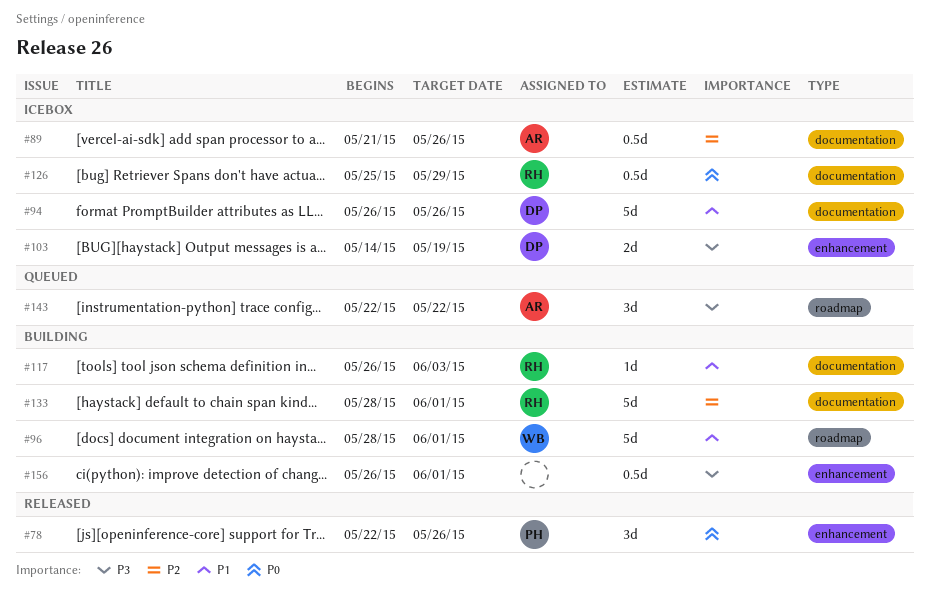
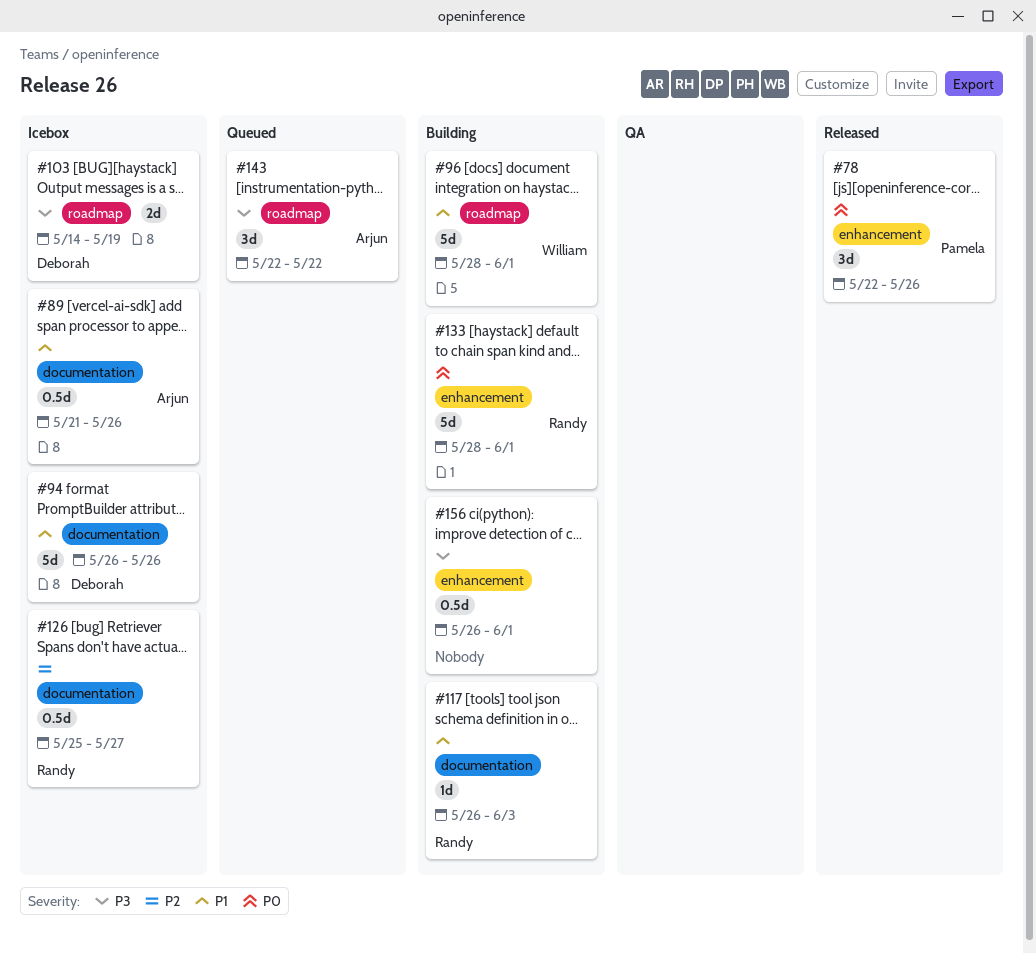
#89, priority: P2 -> P1
#103, label: enhancement -> roadmap
#126, priority: P0 -> P2
#126, due: May 29 -> May 27
#133, priority: P2 -> P0
#133, label: documentation -> enhancement

